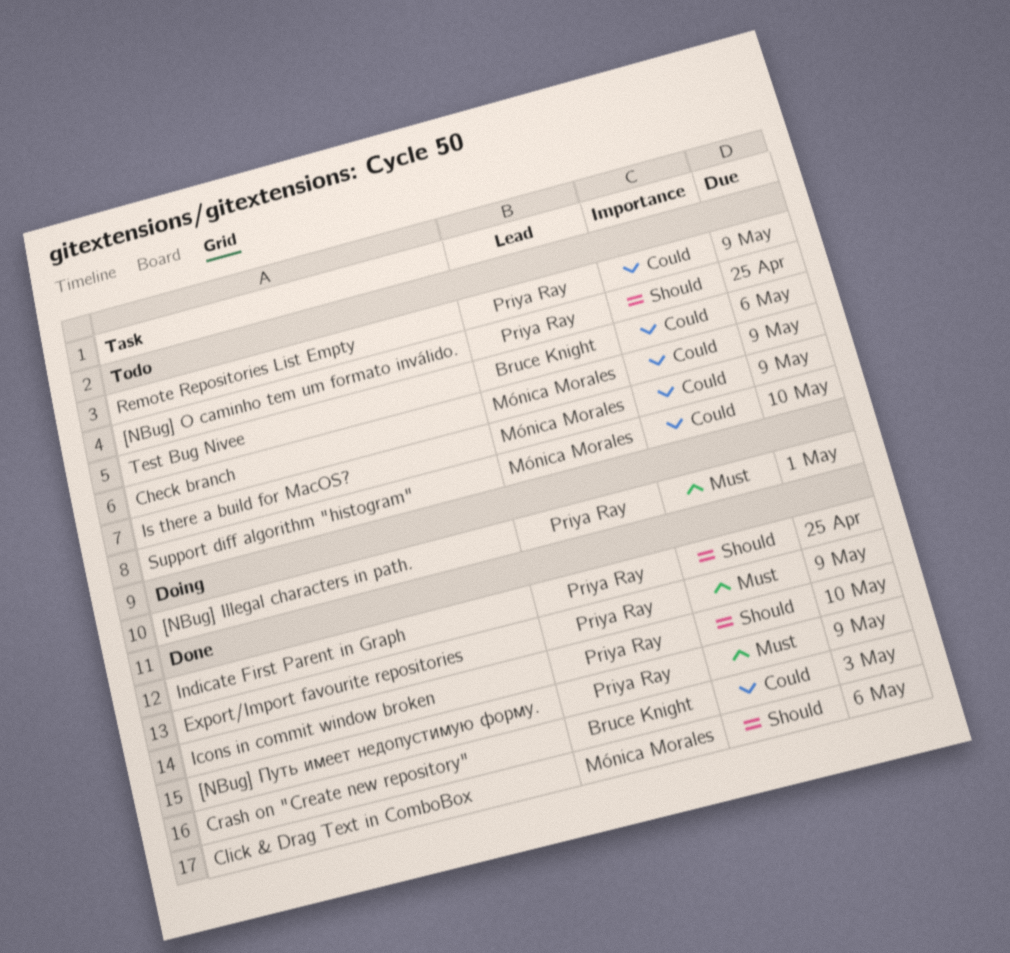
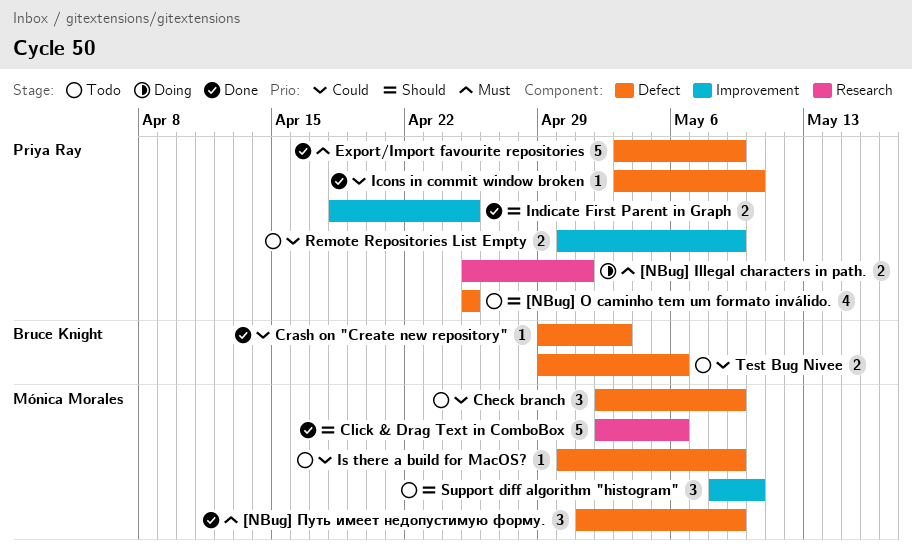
[NBug] Путь имеет недопустимую форму., owner: Priya Ray -> Mónica Morales
Icons in commit window broken, priority: Should -> Could
Support diff algorithm "histogram", priority: Could -> Should

